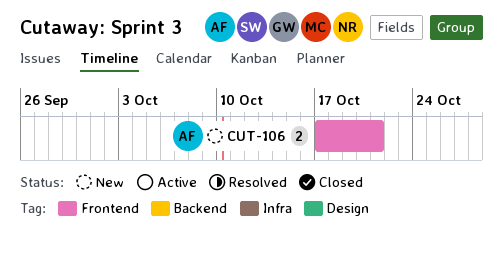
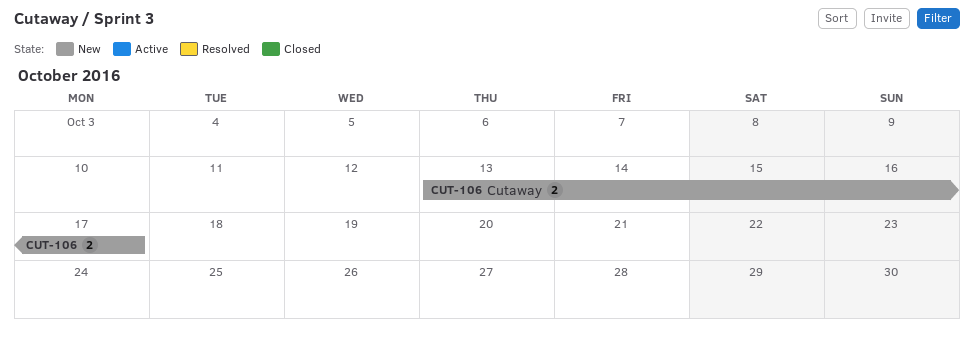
CUT-106, start: Oct 17 -> Oct 13
CUT-106, due: Oct 21 -> Oct 17

